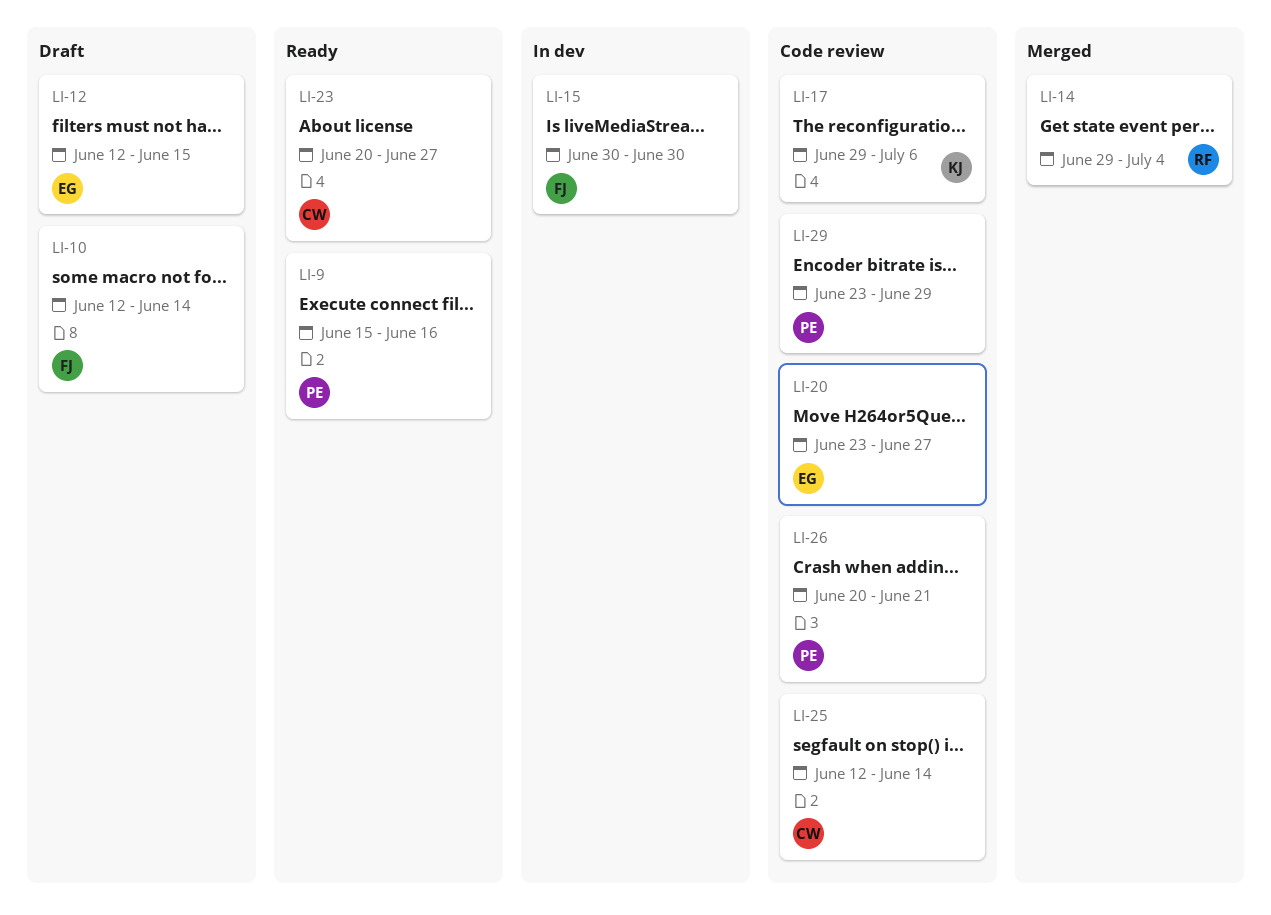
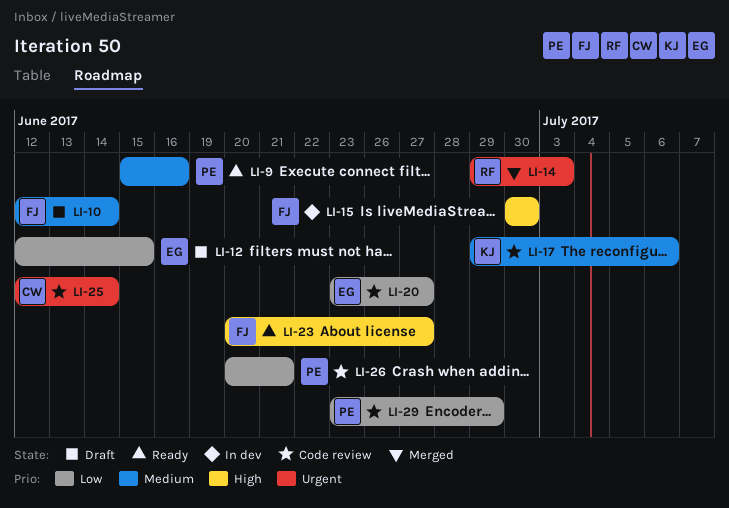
LI-14, due: Jul 4 -> Jul 3
LI-23, owner: CW -> FJ

